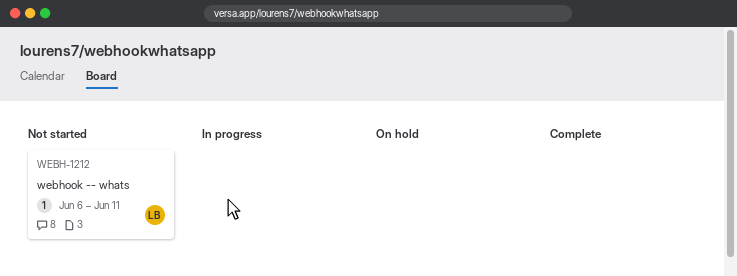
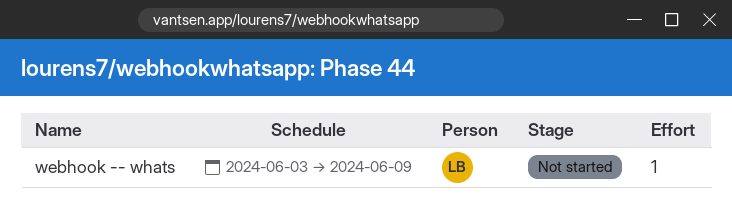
webhook -- whats, start: Jun 6 -> Jun 3
webhook -- whats, due: Jun 11 -> Jun 9

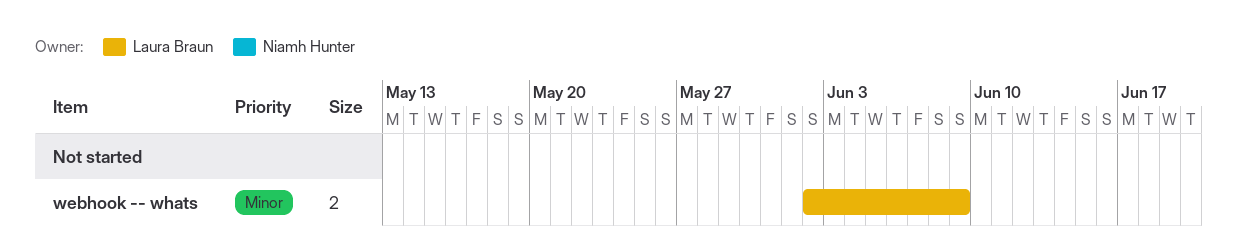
webhook -- whats, estimate: 1 -> 2
webhook -- whats, start: Jun 3 -> Jun 2

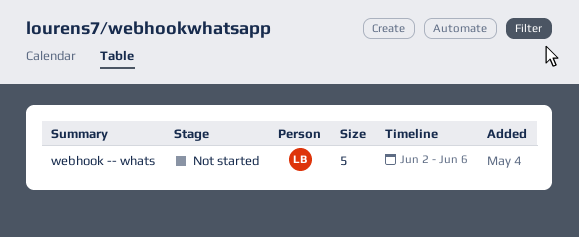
webhook -- whats, estimate: 2 -> 5
webhook -- whats, due: Jun 9 -> Jun 6

